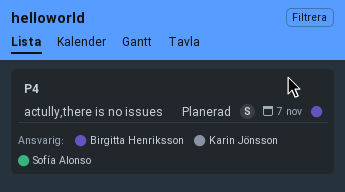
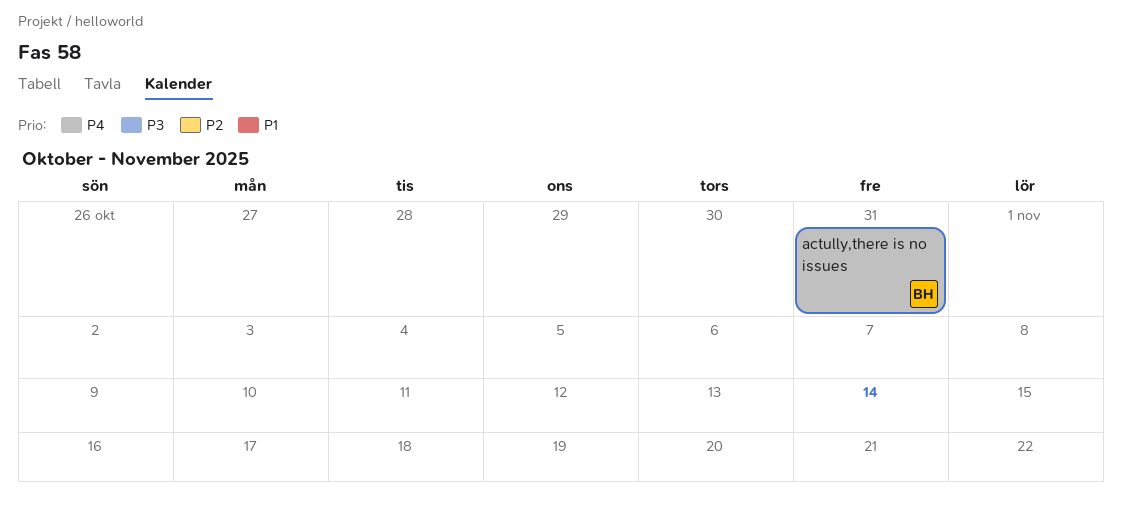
actully,there is no issues, due: Nov 7 -> Oct 31

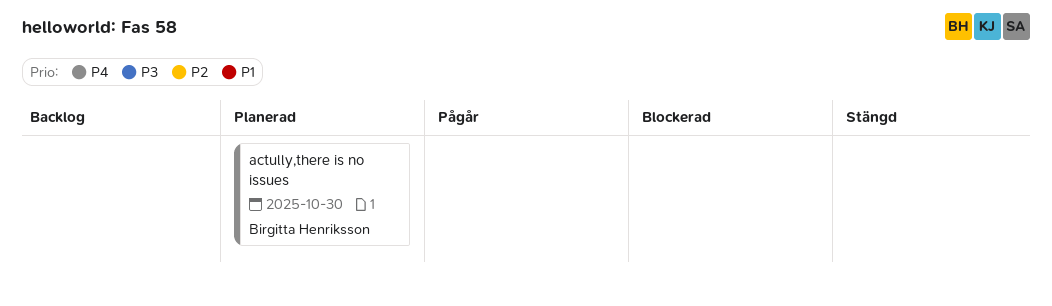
actully,there is no issues, due: Oct 31 -> Oct 30

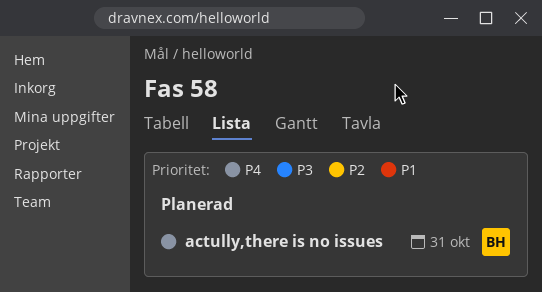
actully,there is no issues, due: Oct 30 -> Oct 31

